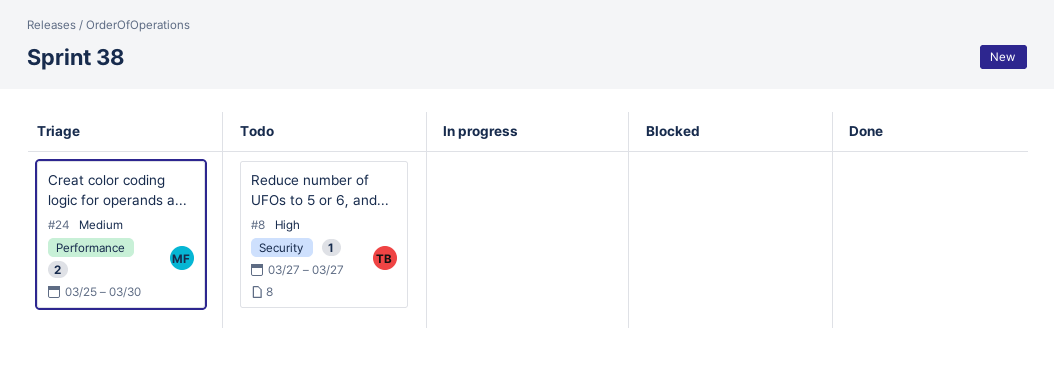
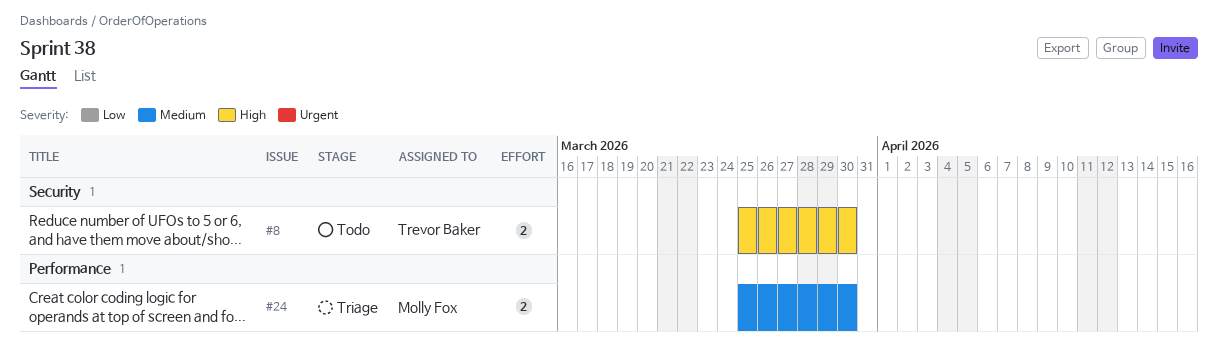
#8, estimate: 1 -> 2
#8, start: Mar 27 -> Mar 25
#8, due: Mar 27 -> Mar 30

